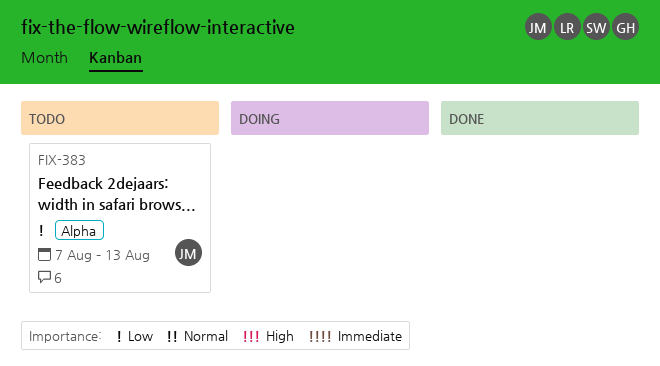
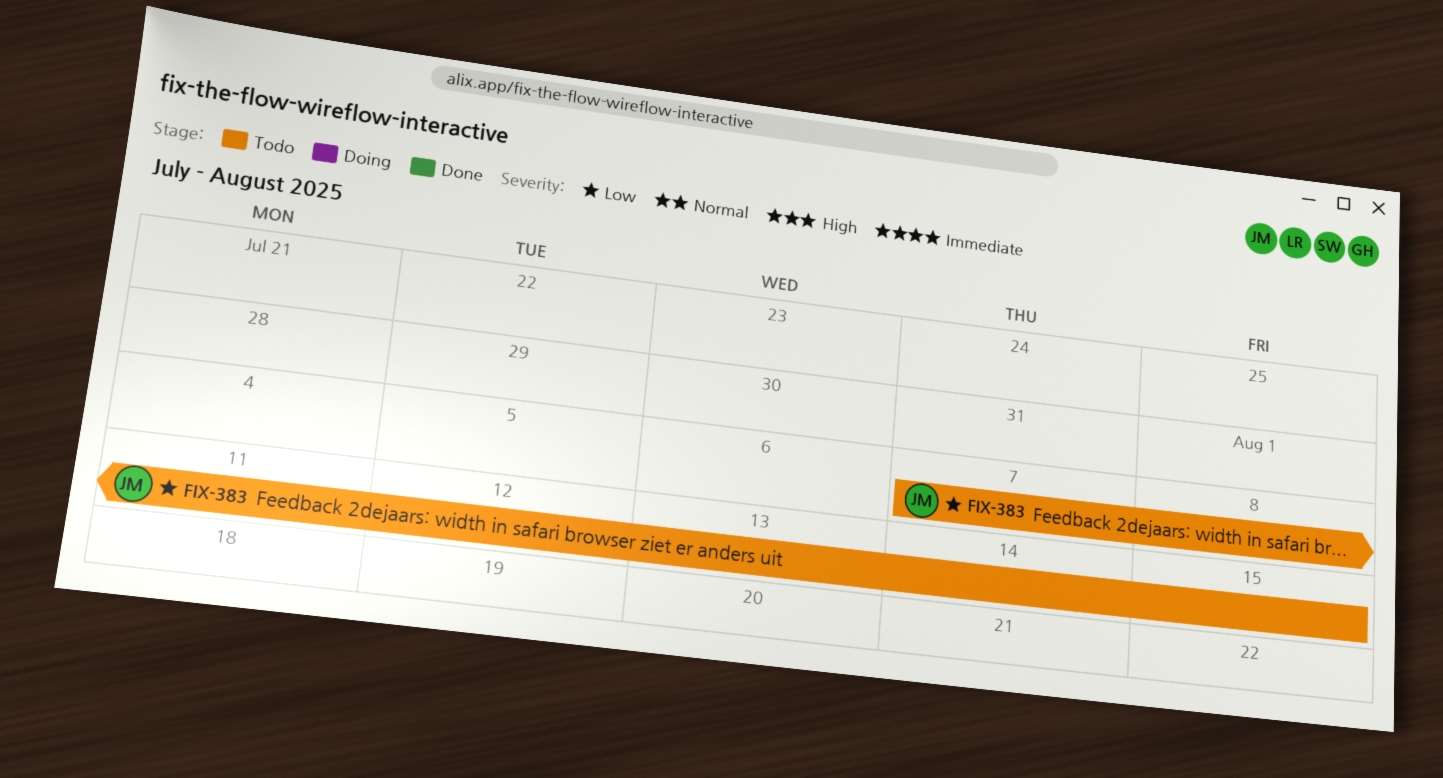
FIX-383, due: Aug 13 -> Aug 15

